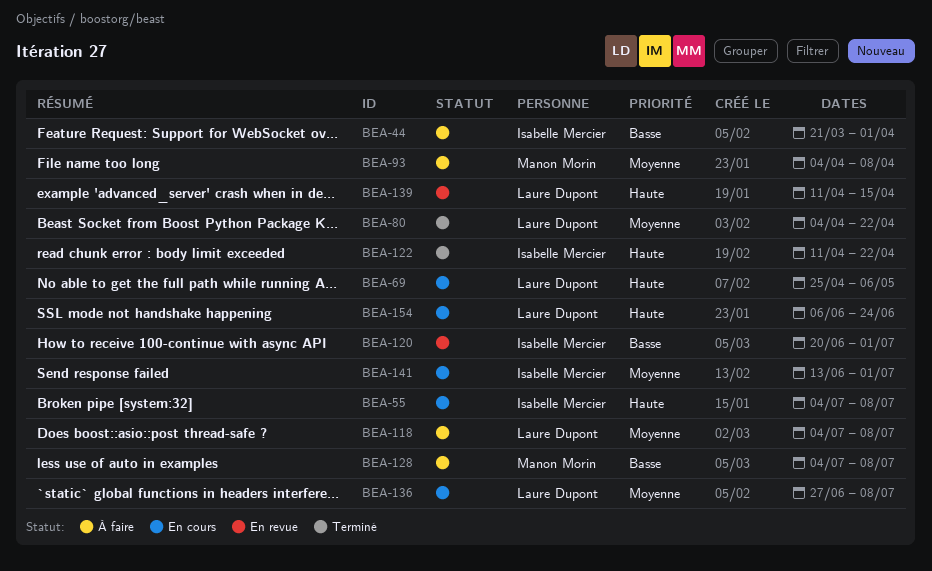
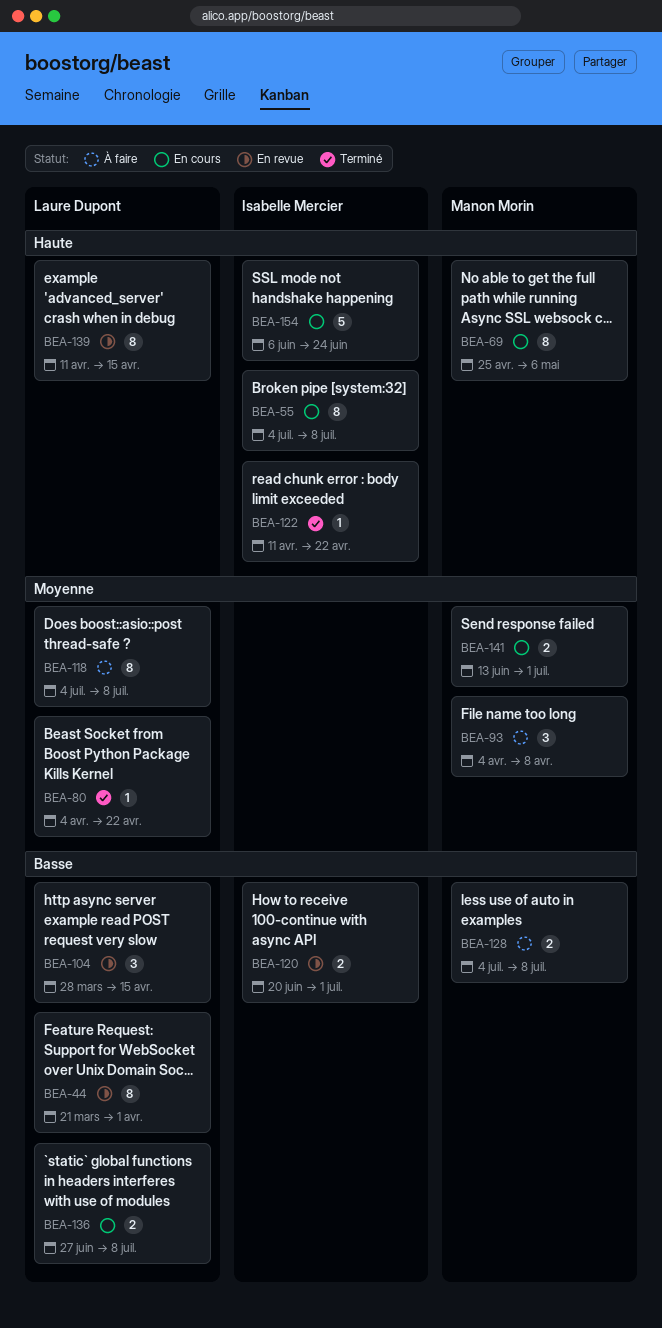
BEA-44, status: À faire -> En revue
BEA-44, owner: Isabelle Mercier -> Laure Dupont
BEA-69, owner: Laure Dupont -> Manon Morin
BEA-104: none -> present
BEA-136, priority: Moyenne -> Basse
BEA-141, owner: Isabelle Mercier -> Manon Morin
BEA-154, owner: Laure Dupont -> Isabelle Mercier

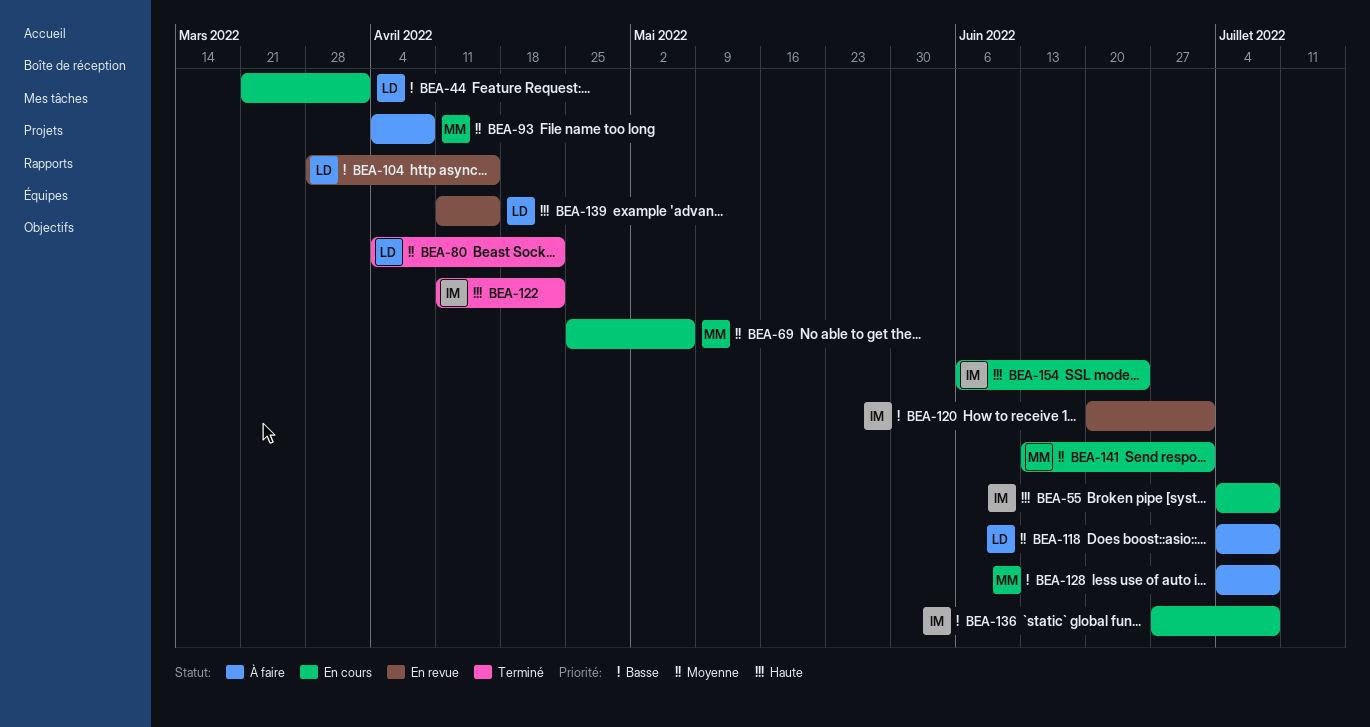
BEA-44, status: En revue -> En cours
BEA-69, priority: Haute -> Moyenne
BEA-136, owner: Laure Dupont -> Isabelle Mercier

